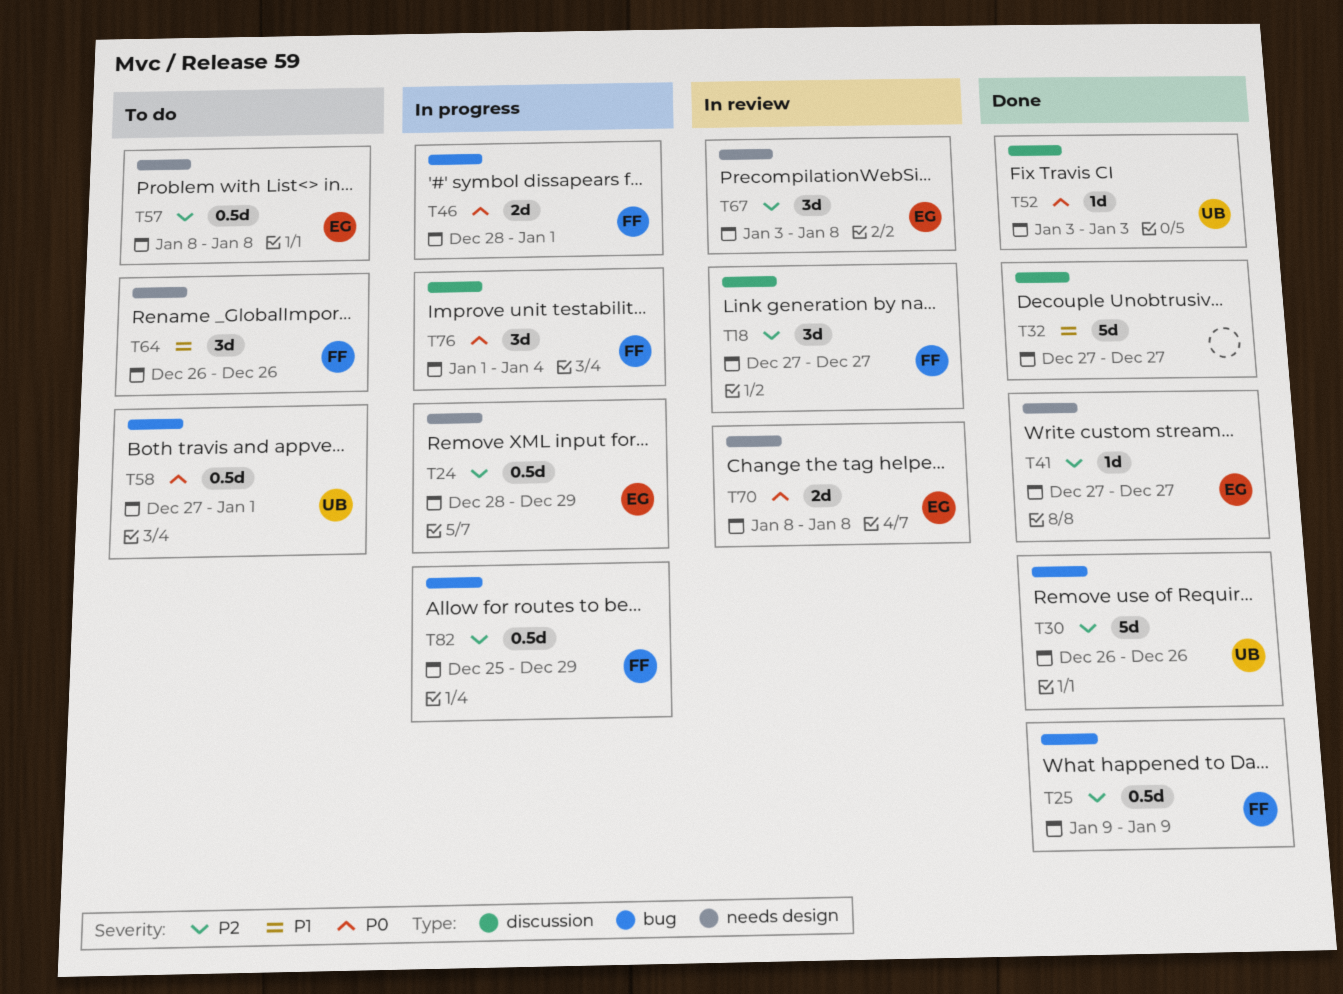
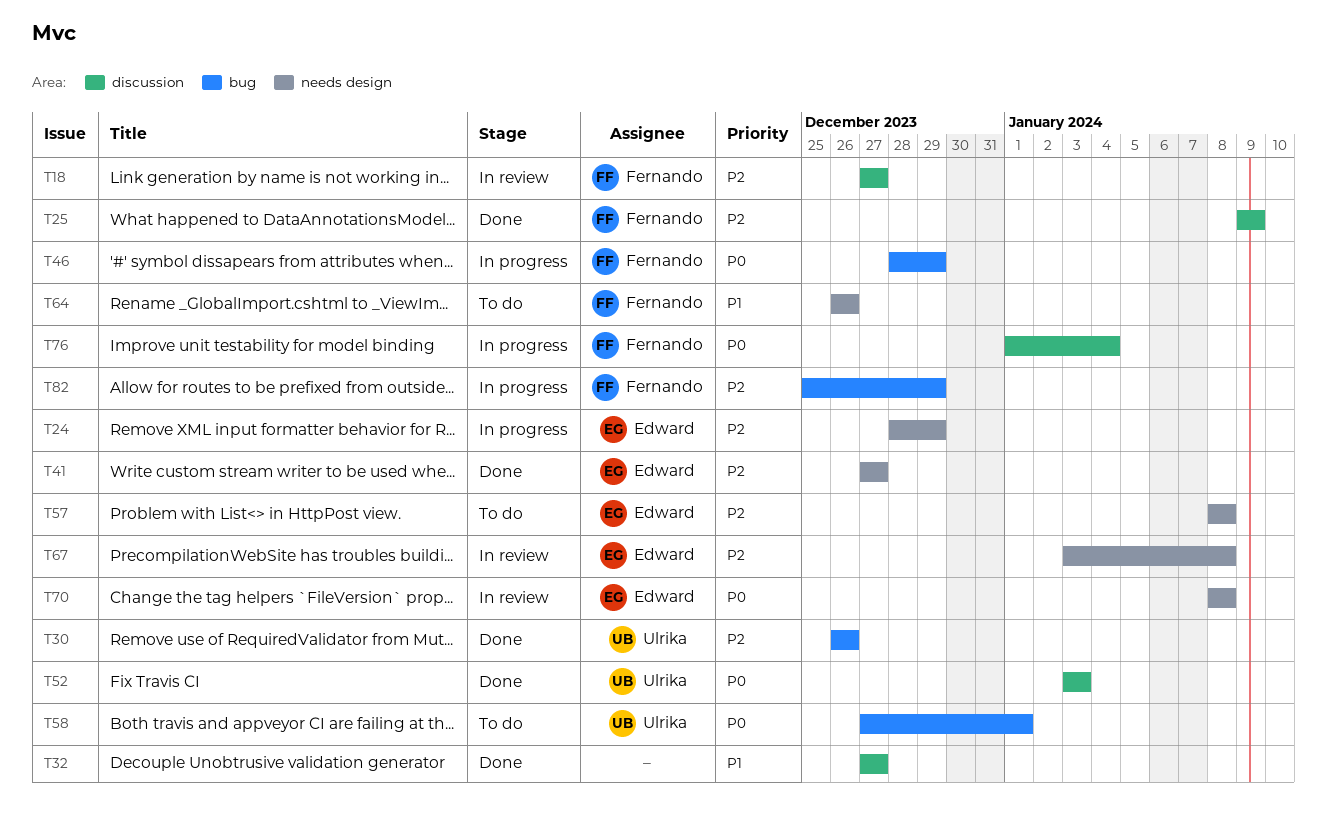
T25, label: bug -> discussion
T46, due: Jan 1 -> Dec 29

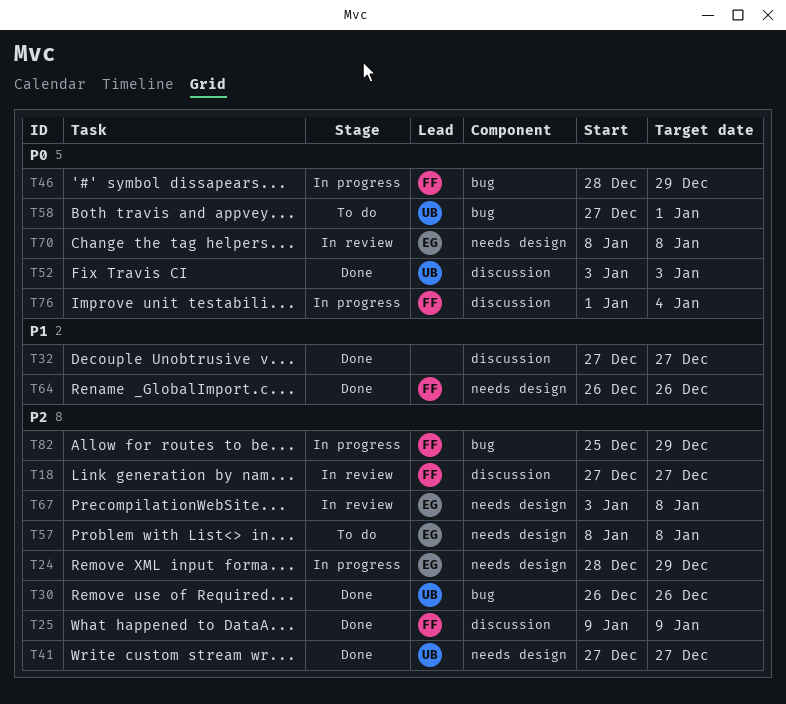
T41, owner: Edward -> Ulrika
T64, status: To do -> Done

